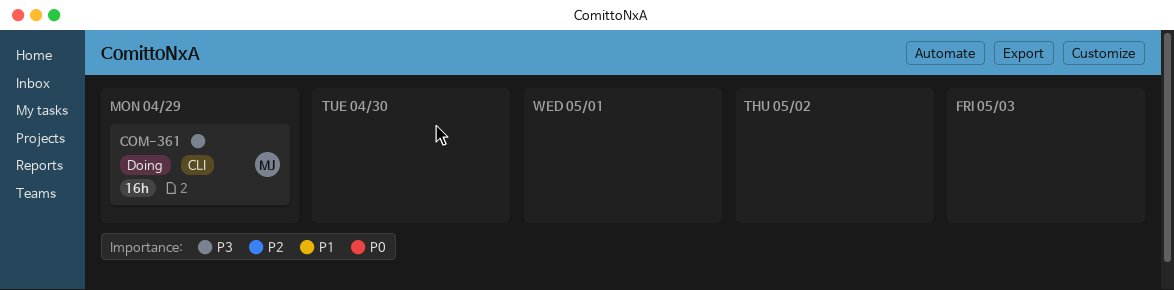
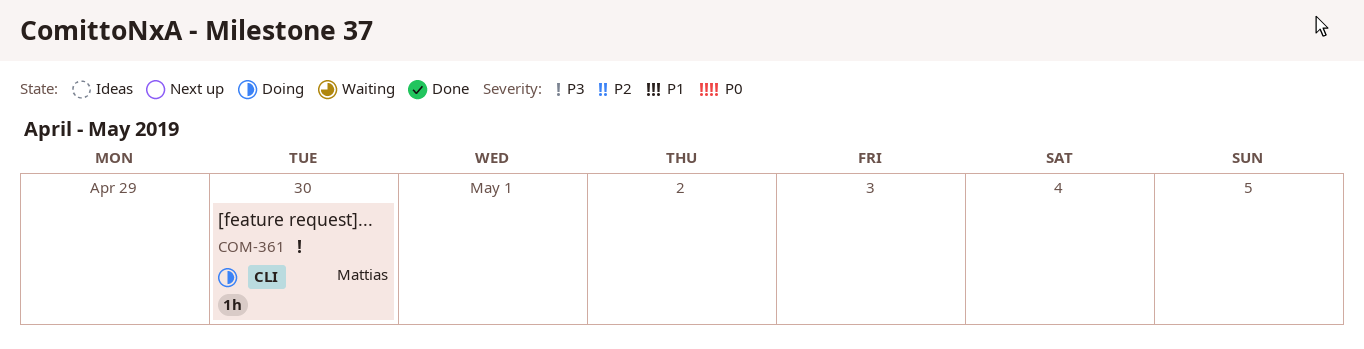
COM-361, estimate: 16h -> 1h
COM-361, due: Apr 29 -> Apr 30

